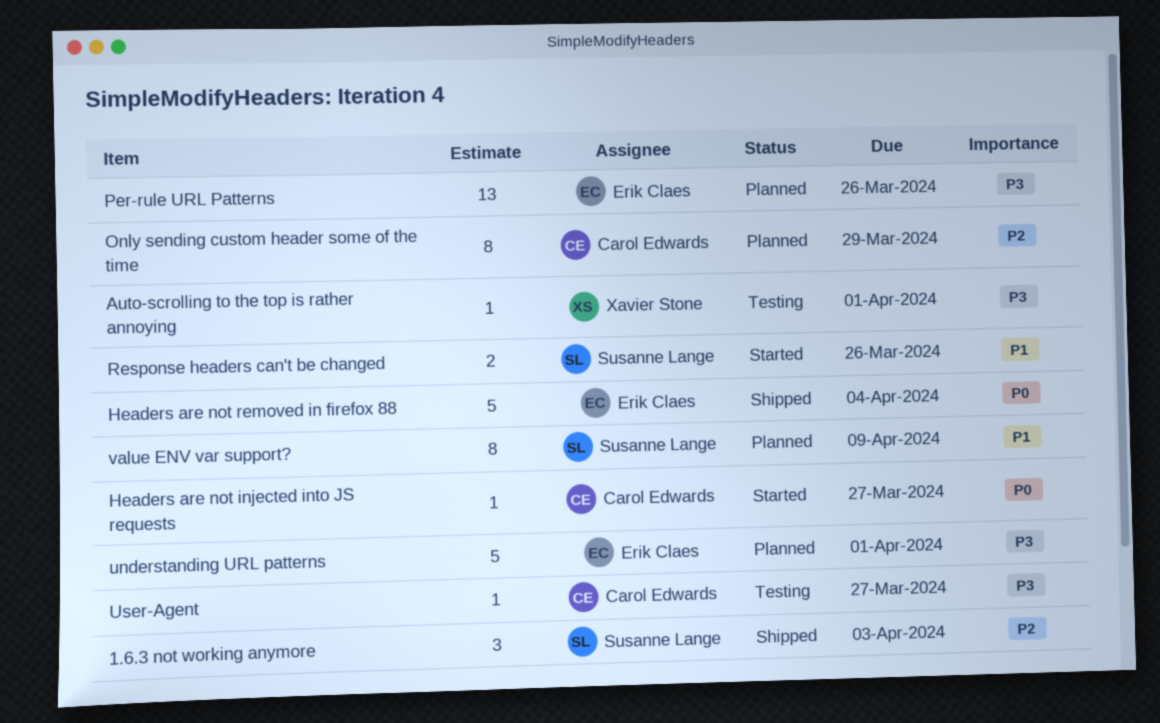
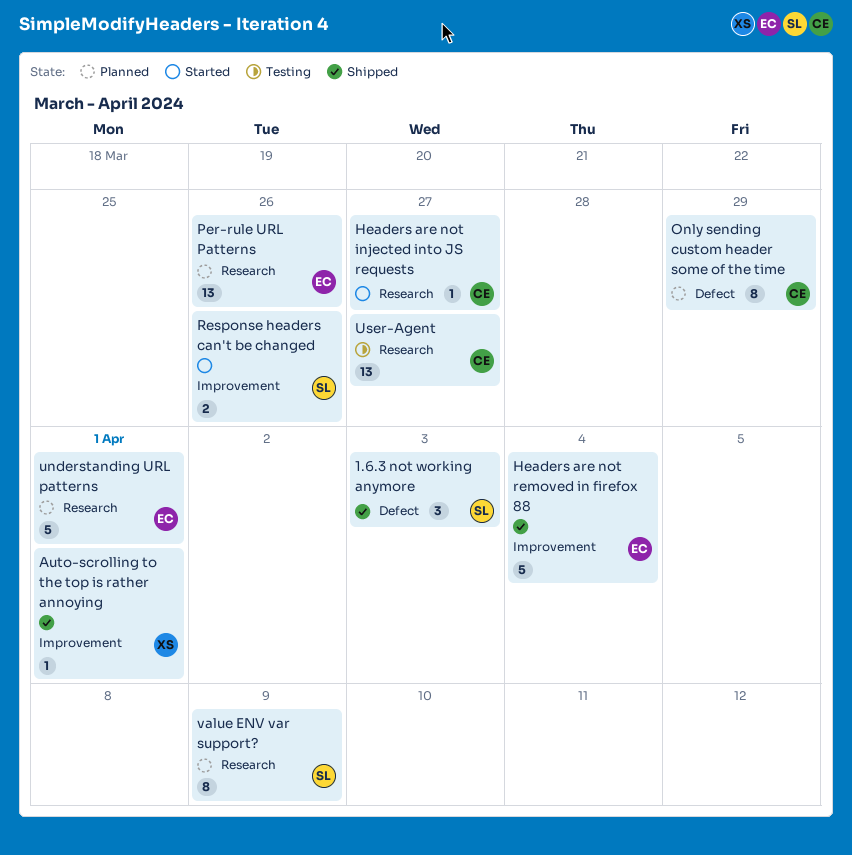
Auto-scrolling to the top is rather annoying, status: Testing -> Shipped
User-Agent, estimate: 1 -> 13

